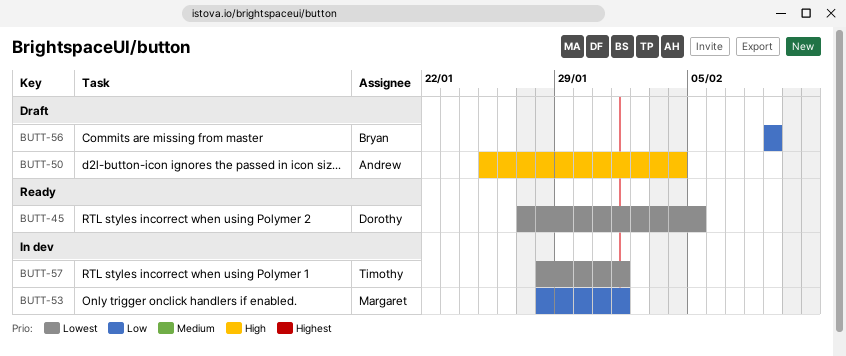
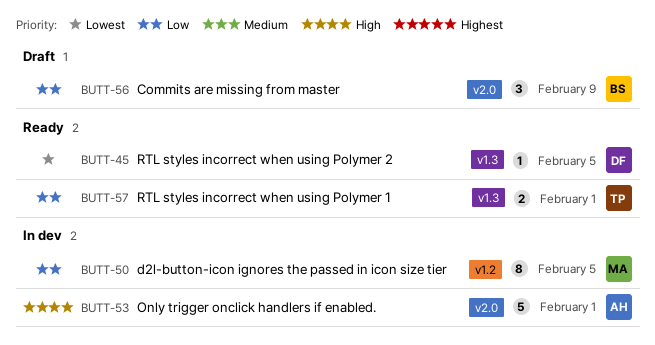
BUTT-50, status: Draft -> In dev
BUTT-50, owner: Andrew -> Margaret
BUTT-50, priority: High -> Low
BUTT-50, due: Feb 4 -> Feb 5
BUTT-53, owner: Margaret -> Andrew
BUTT-53, priority: Low -> High
BUTT-57, status: In dev -> Ready
BUTT-57, priority: Lowest -> Low

